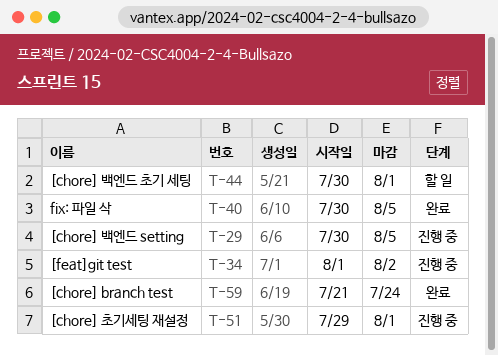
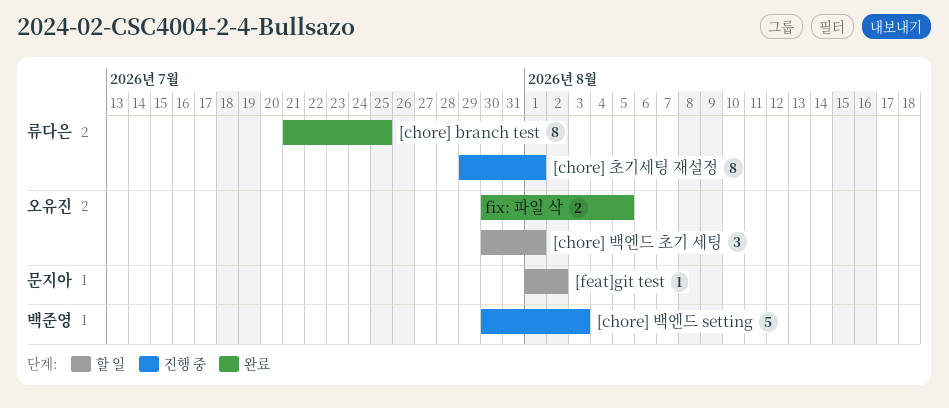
[chore] branch test, due: Jul 24 -> Jul 25
[chore] 백엔드 setting, due: Aug 5 -> Aug 3
[feat]git test, status: 진행 중 -> 할 일

